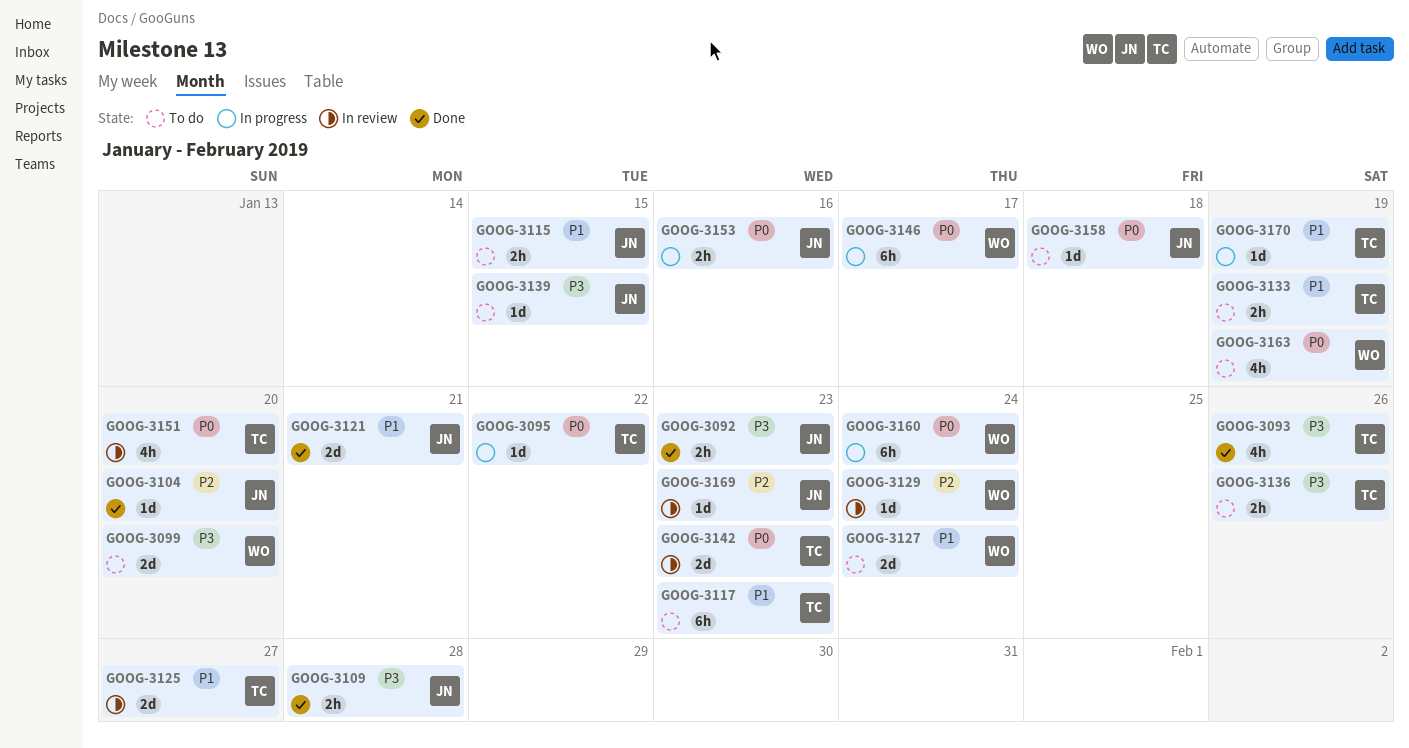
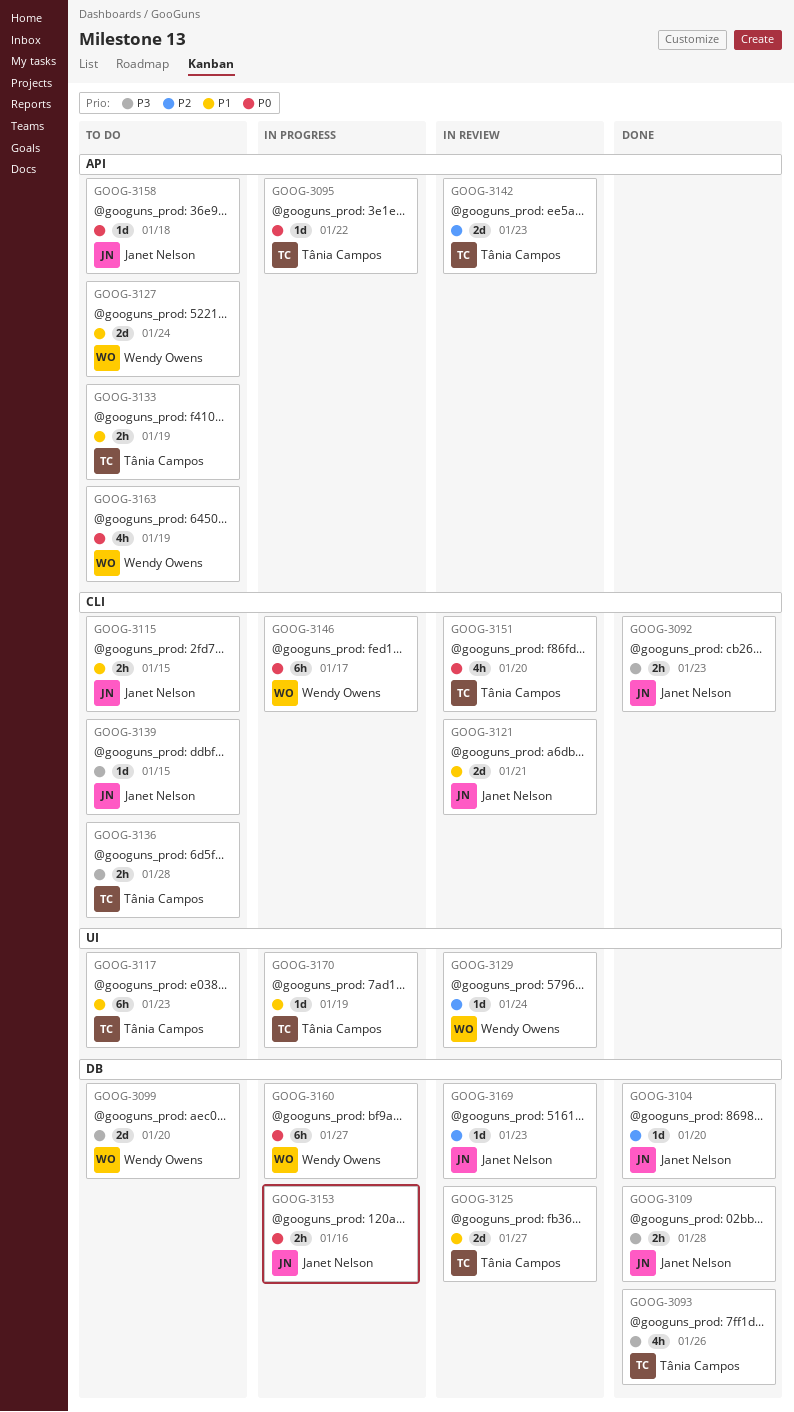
GOOG-3121, status: Done -> In review
GOOG-3136, due: Jan 26 -> Jan 28
GOOG-3142, priority: P0 -> P2
GOOG-3160, due: Jan 24 -> Jan 27

